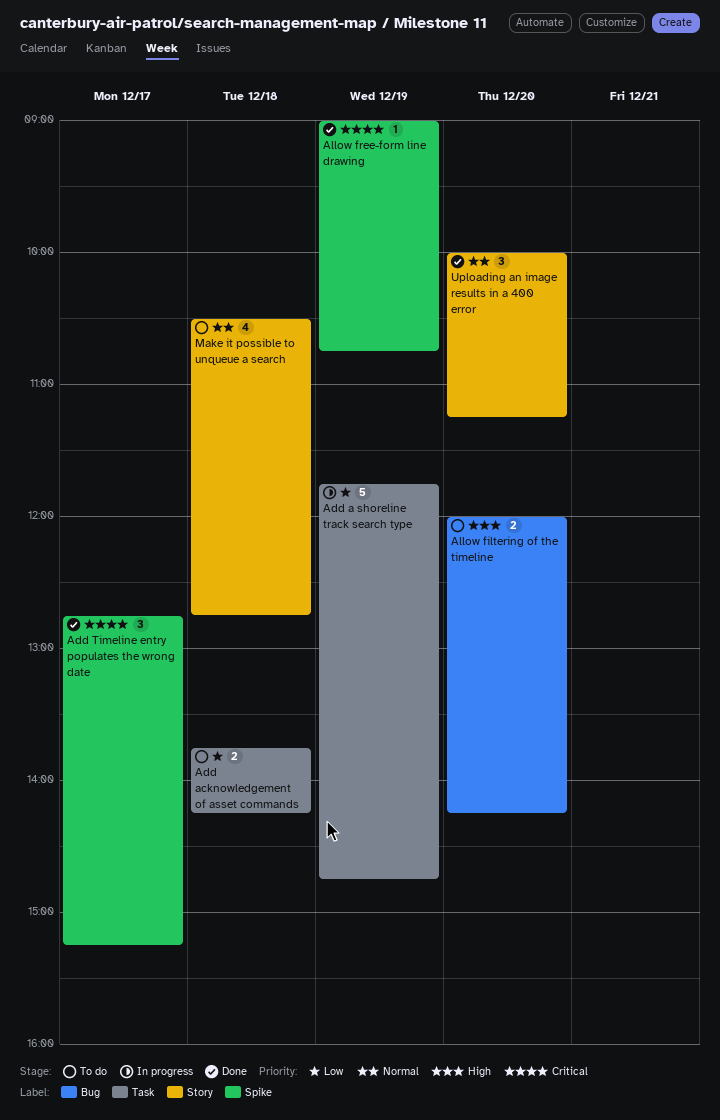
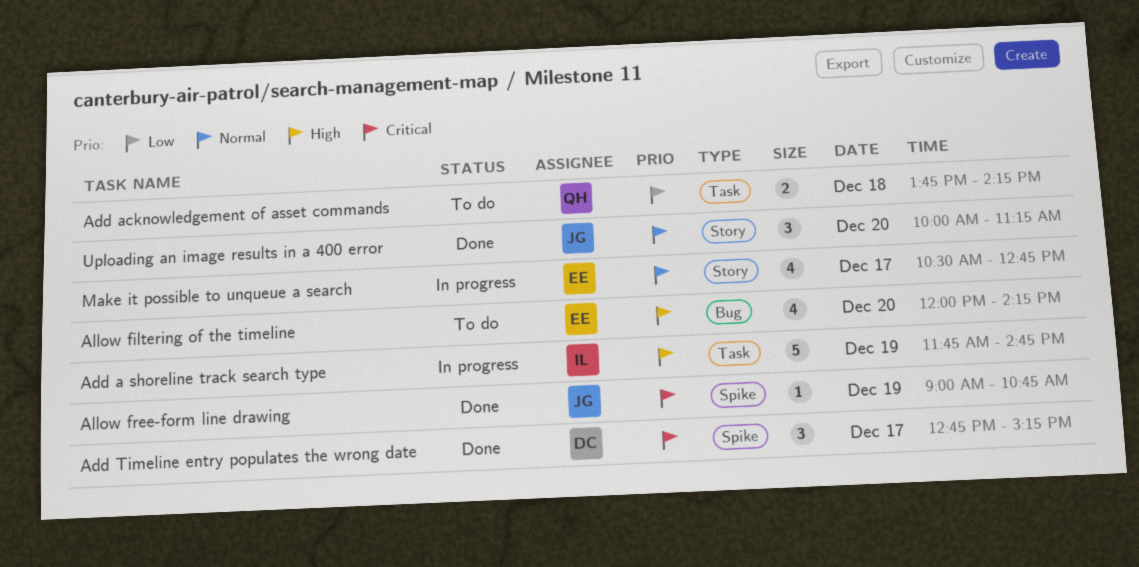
Add a shoreline track search type, priority: Low -> High
Allow filtering of the timeline, estimate: 2 -> 4
Make it possible to unqueue a search, status: To do -> In progress
Make it possible to unqueue a search, day: Dec 18 -> Dec 17

